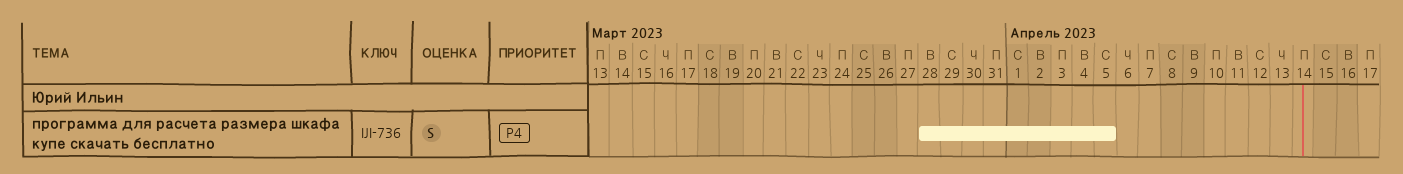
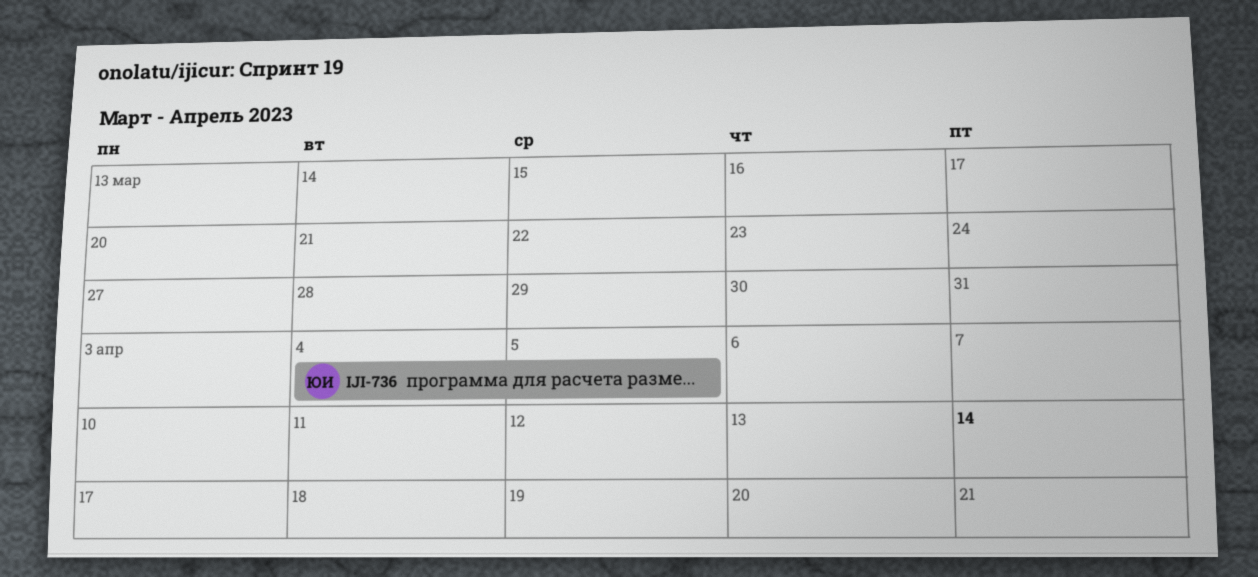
IJI-736, start: Mar 28 -> Apr 4

